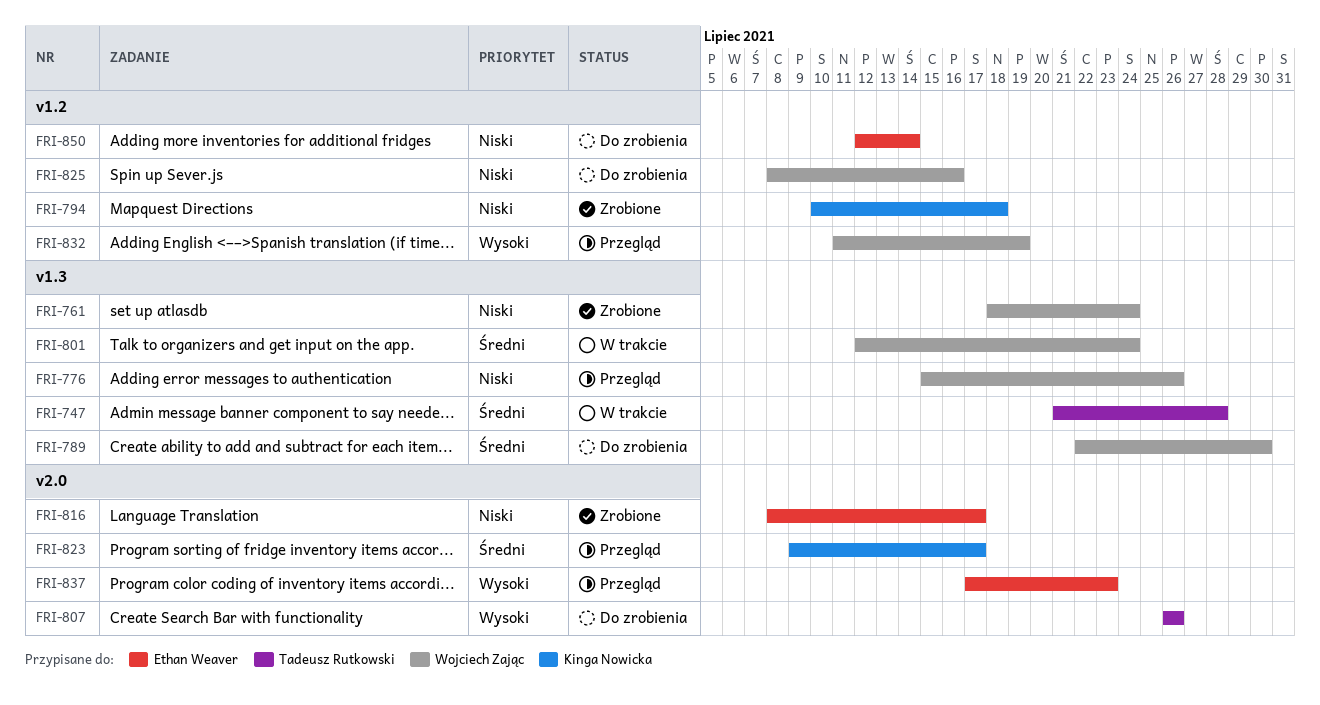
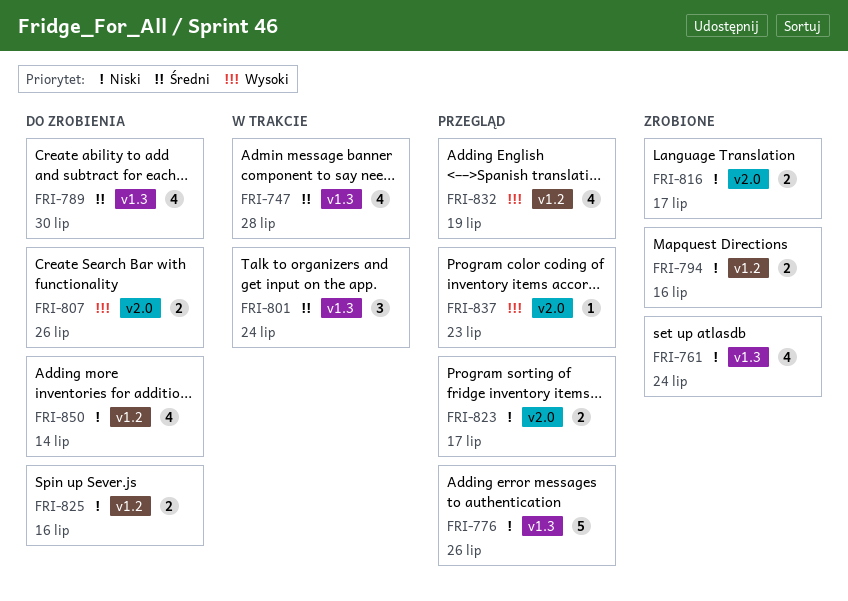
FRI-794, due: Jul 18 -> Jul 16
FRI-823, priority: Średni -> Niski

